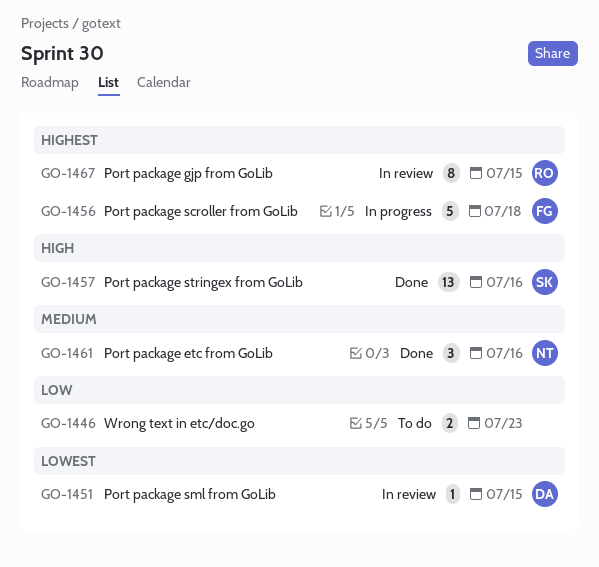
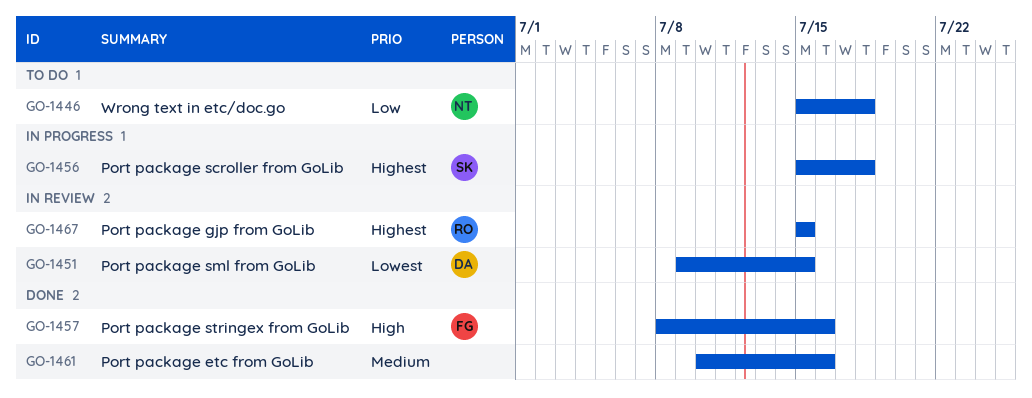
GO-1446, owner: none -> NT
GO-1446, due: Jul 23 -> Jul 18
GO-1456, owner: FG -> SK
GO-1457, owner: SK -> FG
GO-1461, owner: NT -> none

